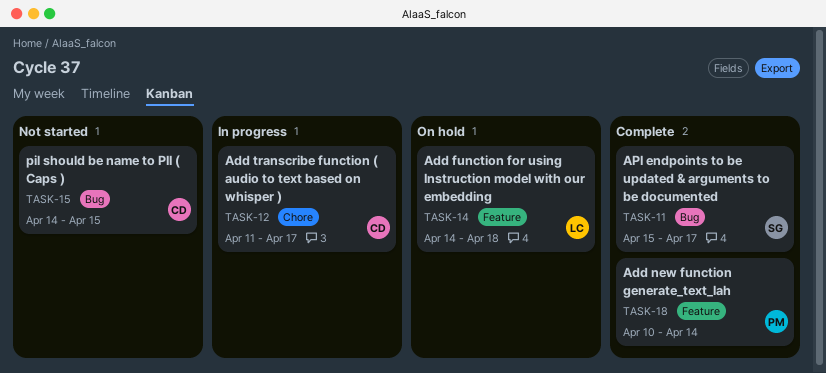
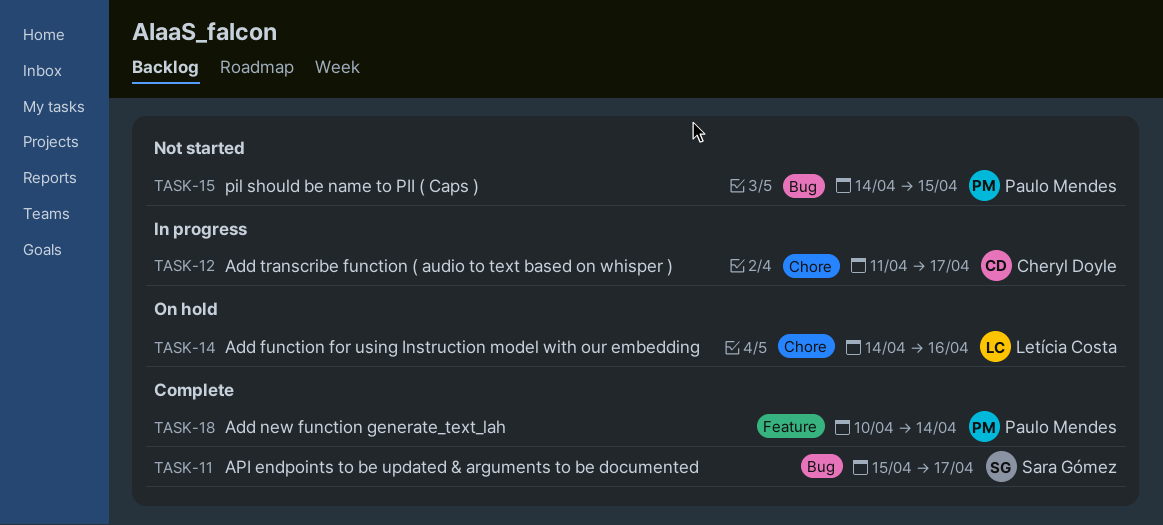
TASK-14, label: Feature -> Chore
TASK-14, due: Apr 18 -> Apr 16
TASK-15, owner: Cheryl Doyle -> Paulo Mendes

